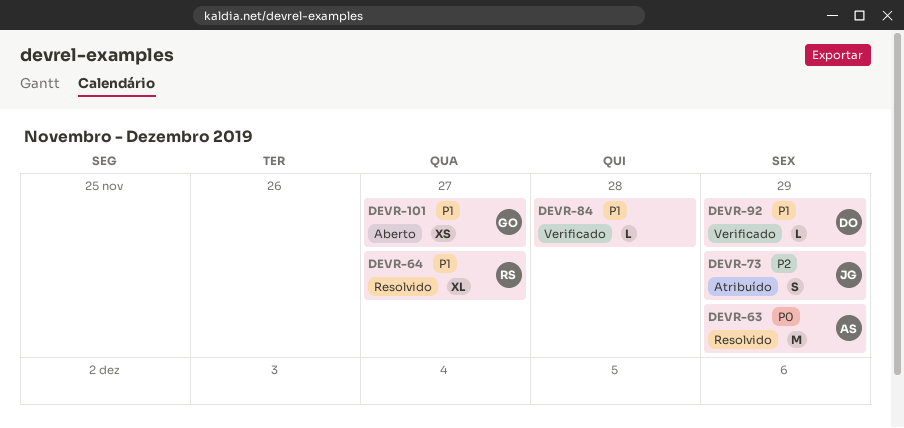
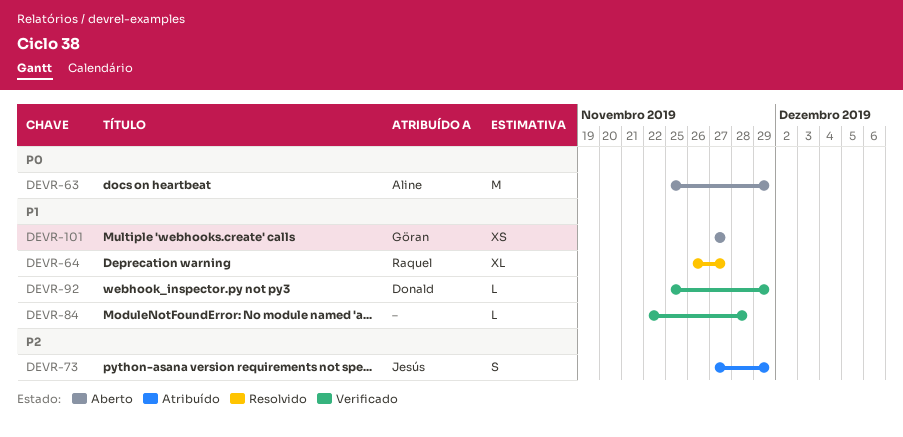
DEVR-63, status: Resolvido -> Aberto

